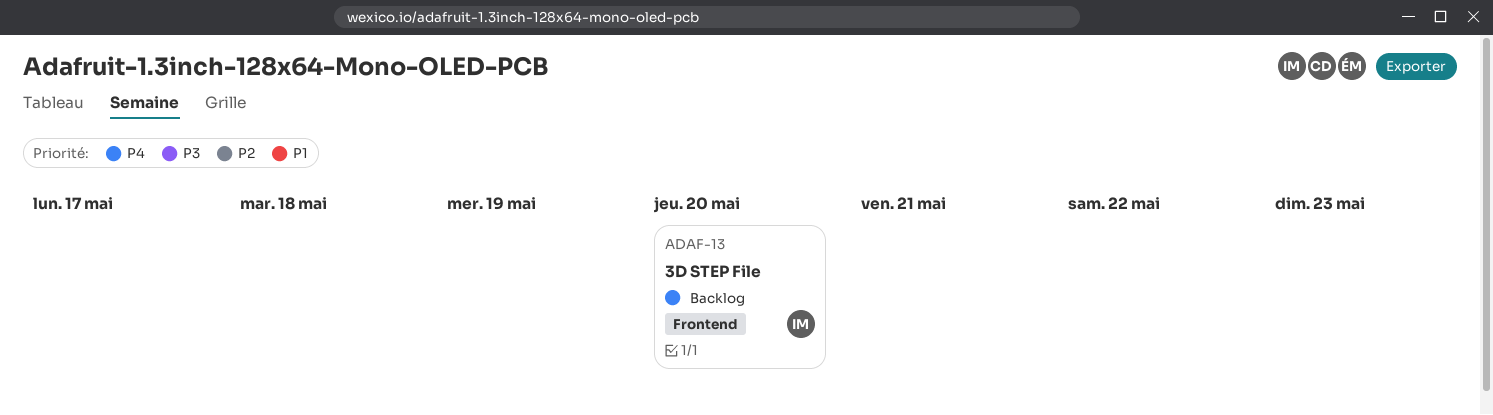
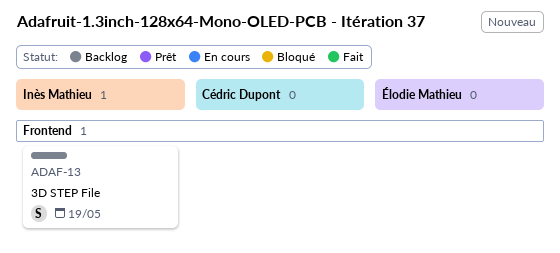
ADAF-13, due: May 20 -> May 19

